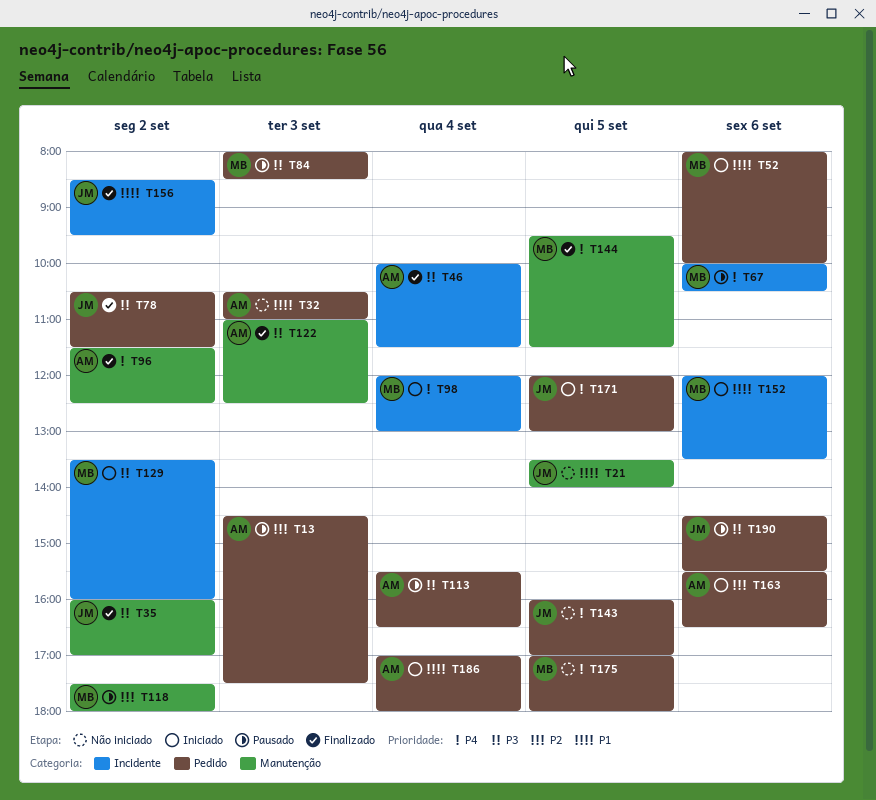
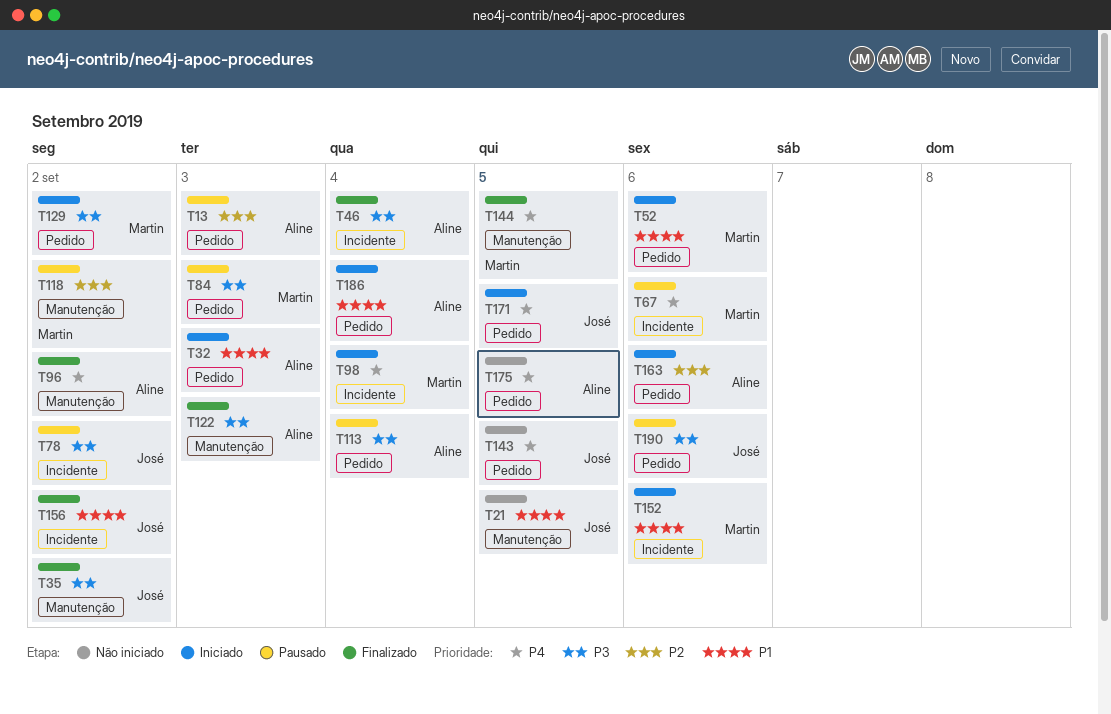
T32, status: Não iniciado -> Iniciado
T78, status: Finalizado -> Pausado
T78, label: Pedido -> Incidente
T129, label: Incidente -> Pedido
T175, owner: Martin -> Aline

